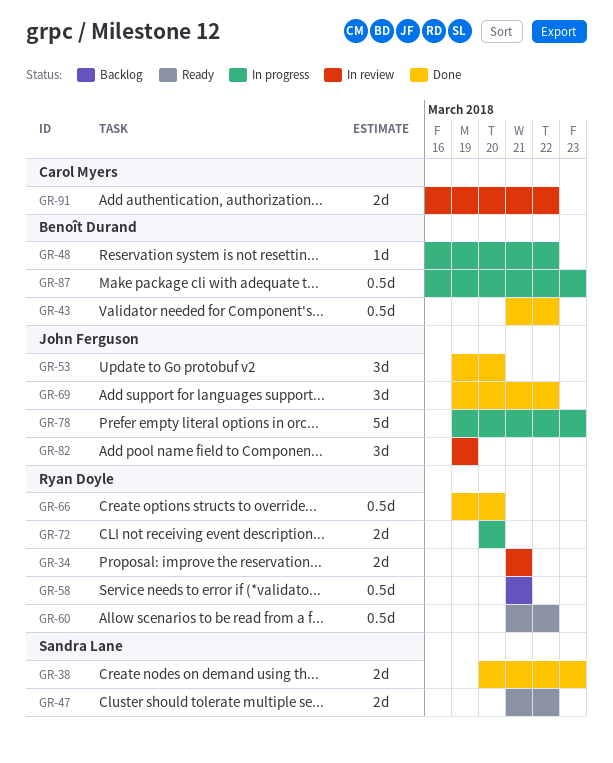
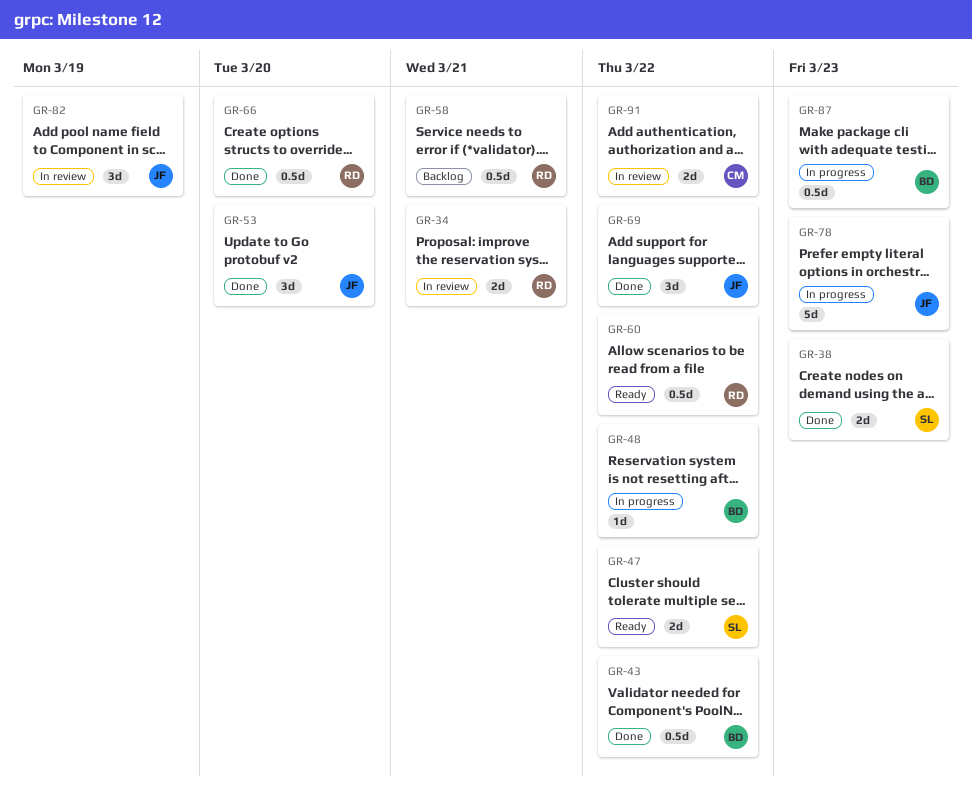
GR-72: present -> none

